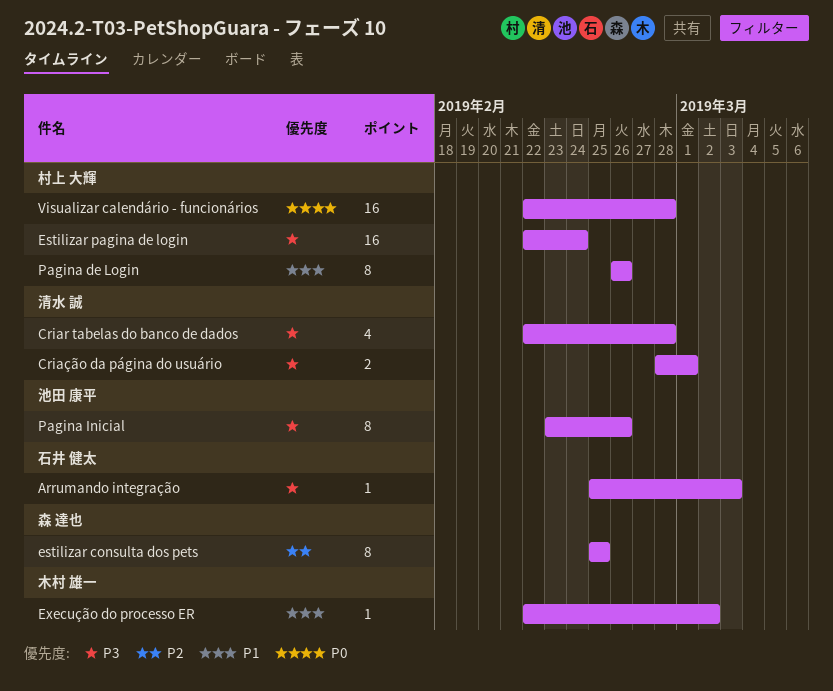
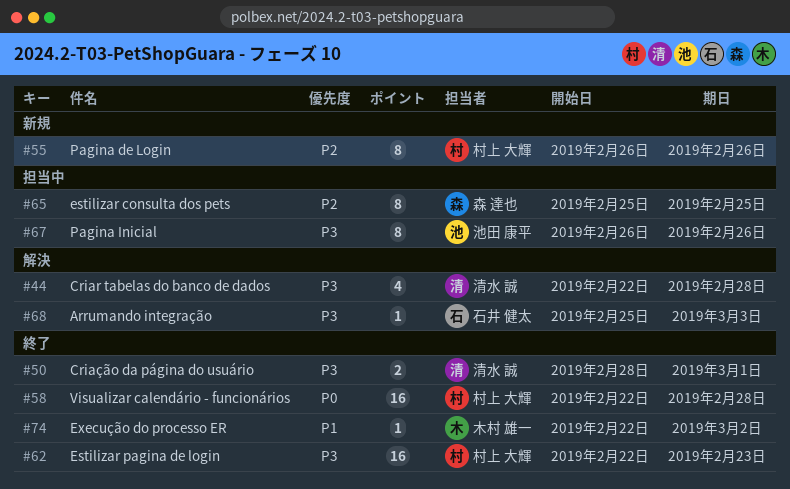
Estilizar pagina de login, due: Feb 24 -> Feb 23
Pagina de Login, priority: P1 -> P2
Pagina Inicial, start: Feb 23 -> Feb 26

